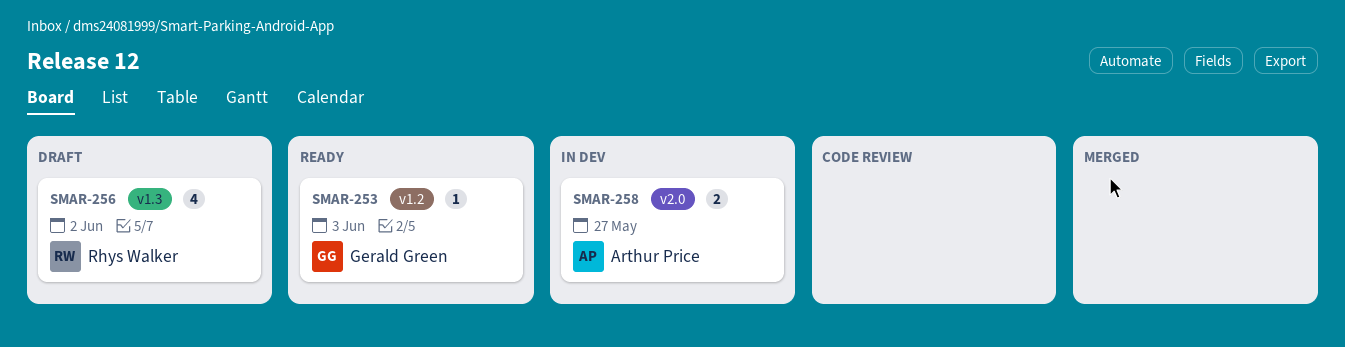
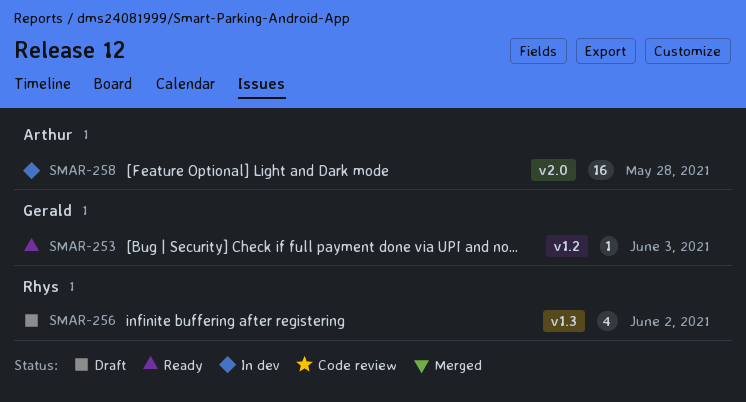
SMAR-258, estimate: 2 -> 16
SMAR-258, due: May 27 -> May 28

